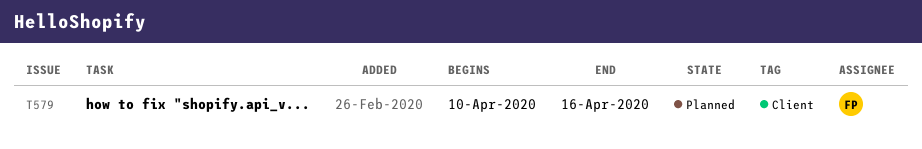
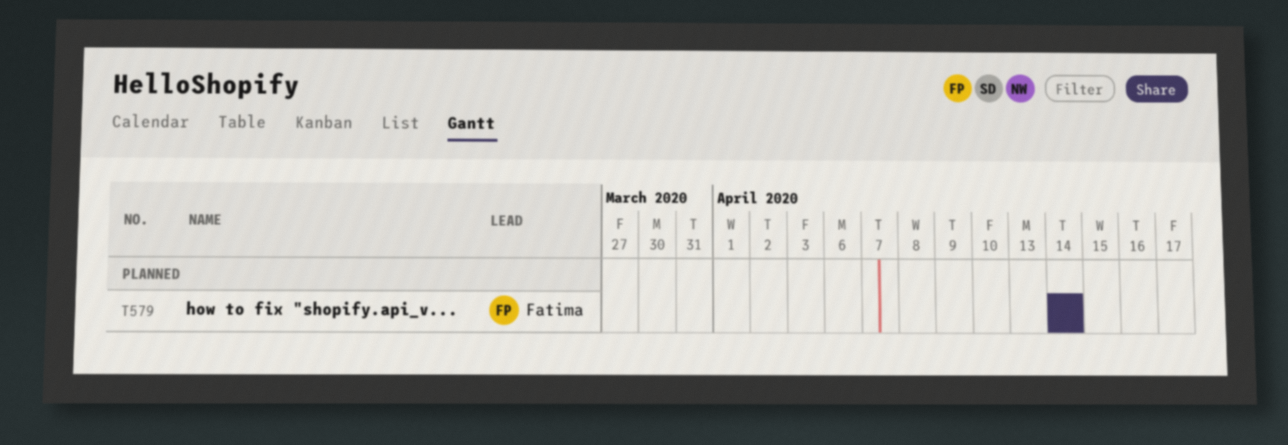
T579, start: Apr 10 -> Apr 14
T579, due: Apr 16 -> Apr 14

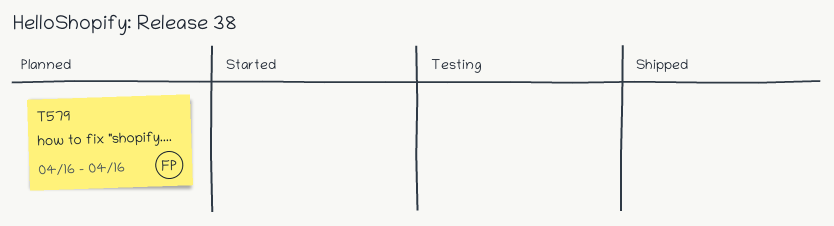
T579, start: Apr 14 -> Apr 16
T579, due: Apr 14 -> Apr 16

